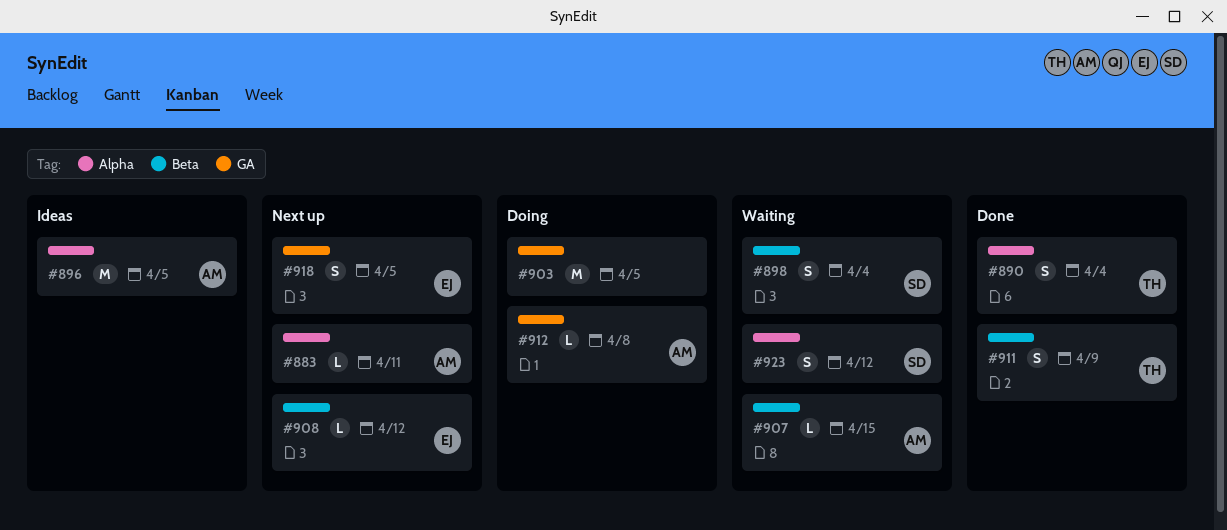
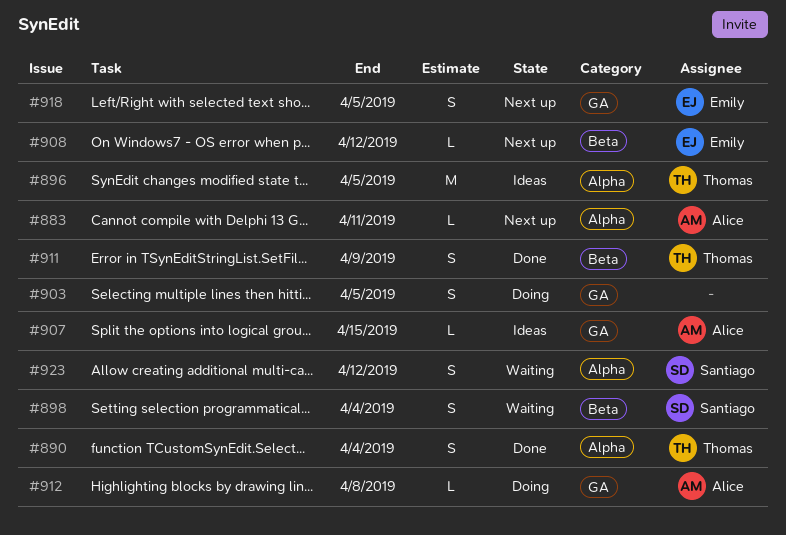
#896, owner: Alice -> Thomas
#903, estimate: M -> S
#907, status: Waiting -> Ideas
#907, label: Beta -> GA

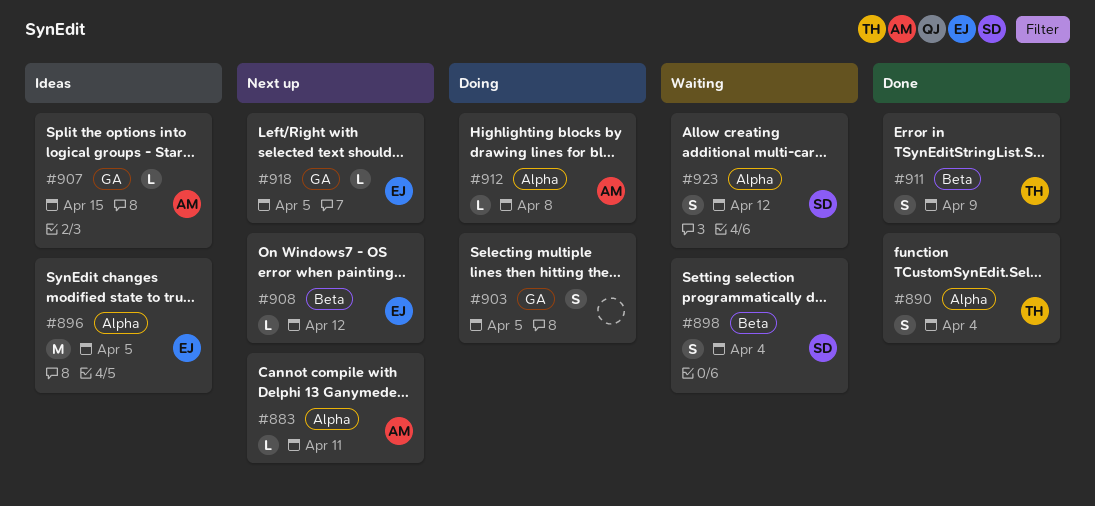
#896, owner: Thomas -> Emily
#912, label: GA -> Alpha
#918, estimate: S -> L

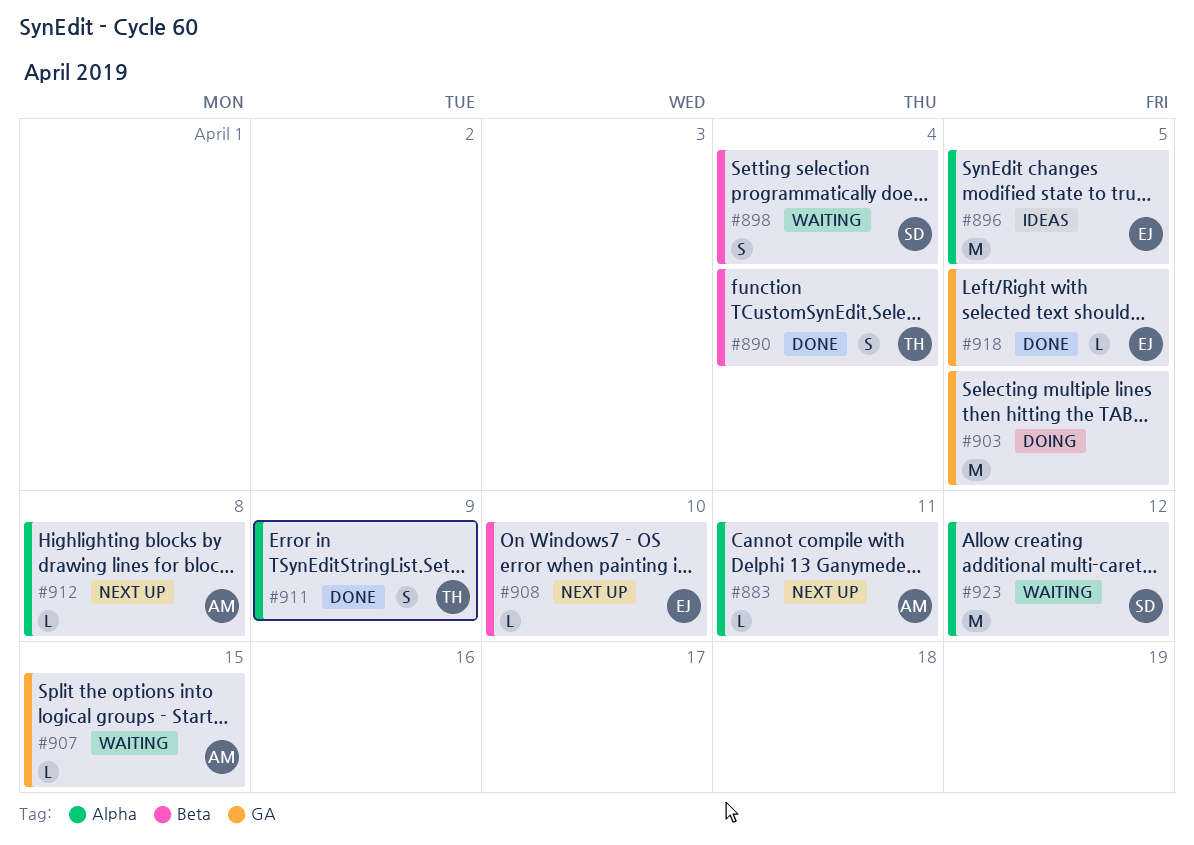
#890, label: Alpha -> Beta
#903, estimate: S -> M
#907, status: Ideas -> Waiting
#908, due: Apr 12 -> Apr 10
#911, label: Beta -> Alpha
#912, status: Doing -> Next up
#918, status: Next up -> Done
#923, estimate: S -> M

